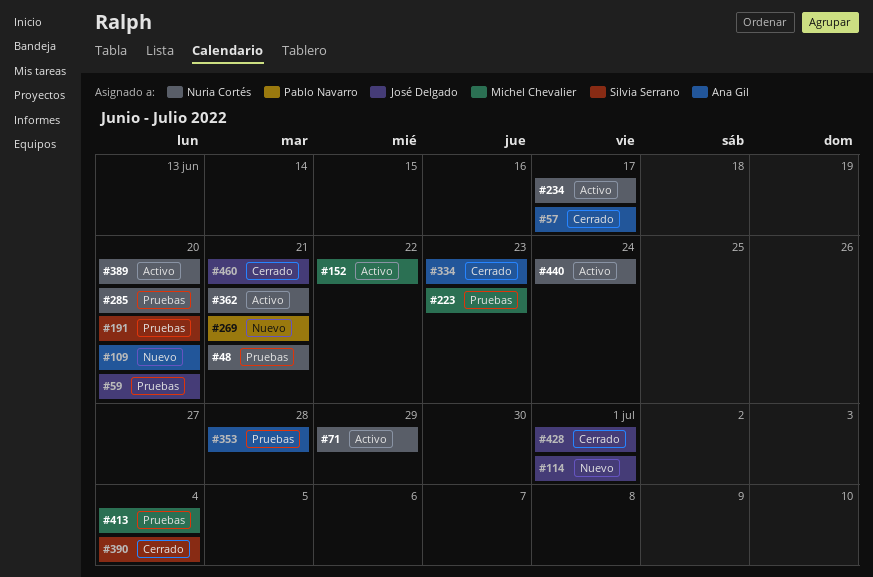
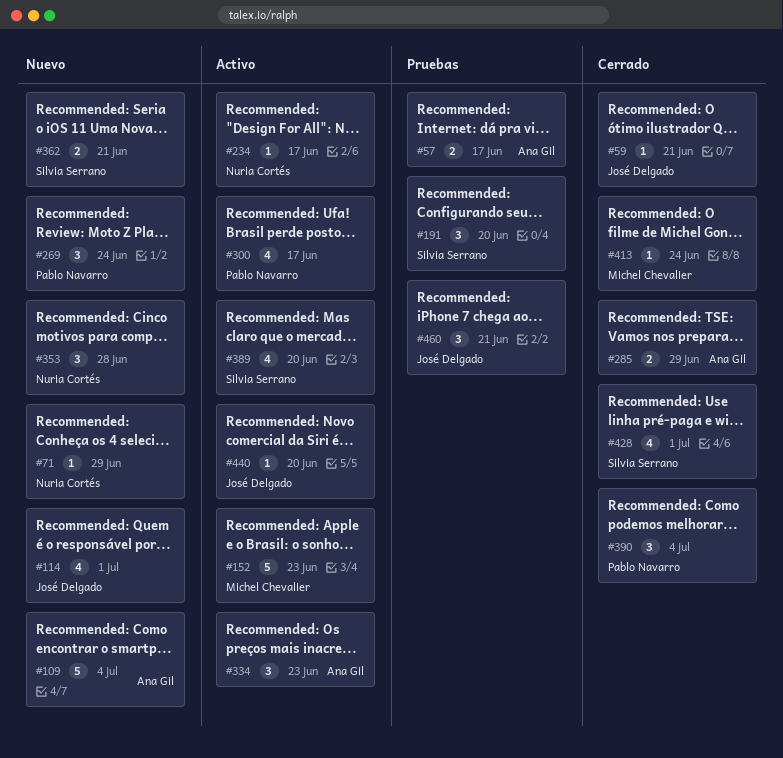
#48: present -> none
#57, status: Cerrado -> Pruebas
#59, status: Pruebas -> Cerrado
#59, due: Jun 20 -> Jun 21
#71, status: Activo -> Nuevo
#109, due: Jun 20 -> Jul 4
#152, due: Jun 22 -> Jun 23
#223: present -> none
#269, due: Jun 21 -> Jun 24
#285, status: Pruebas -> Cerrado
#285, owner: Nuria Cortés -> Ana Gil
#285, due: Jun 20 -> Jun 29
#300: none -> present
#334, status: Cerrado -> Activo
#353, status: Pruebas -> Nuevo
#353, owner: Ana Gil -> Nuria Cortés
#362, status: Activo -> Nuevo
#362, owner: Nuria Cortés -> Silvia Serrano
#389, owner: Nuria Cortés -> Silvia Serrano
#390, owner: Silvia Serrano -> Pablo Navarro
#413, status: Pruebas -> Cerrado
#413, due: Jul 4 -> Jun 24
#428, owner: José Delgado -> Silvia Serrano
#440, owner: Nuria Cortés -> José Delgado
#440, due: Jun 24 -> Jun 20
#460, status: Cerrado -> Pruebas

